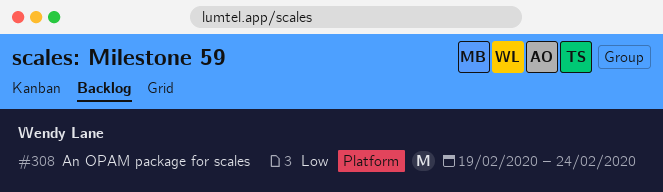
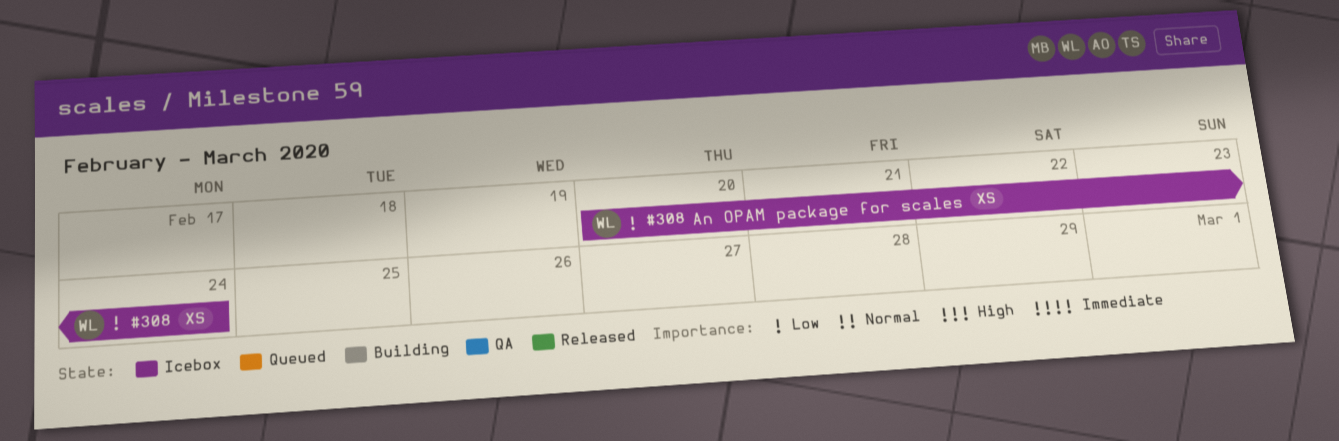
#308, estimate: M -> XS
#308, start: Feb 19 -> Feb 20

